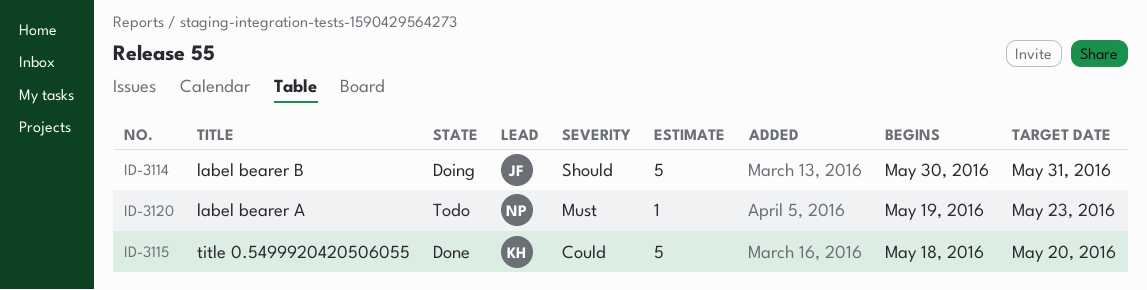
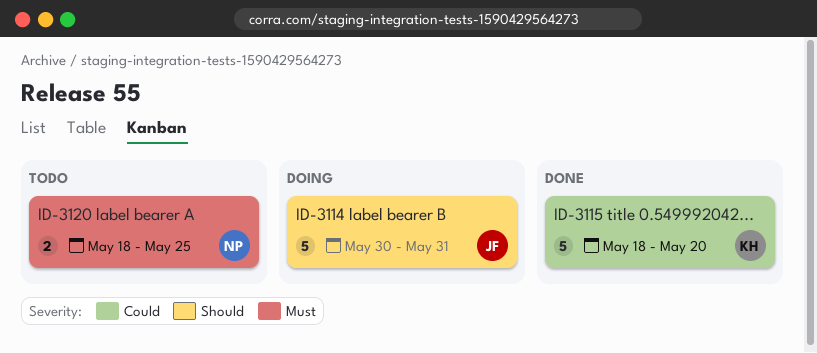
ID-3120, estimate: 1 -> 2
ID-3120, start: May 19 -> May 18
ID-3120, due: May 23 -> May 25

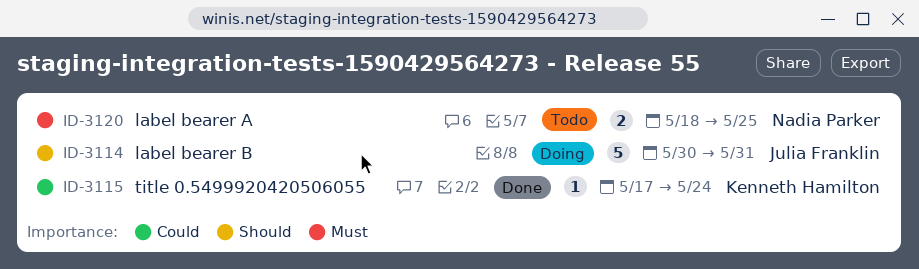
ID-3115, estimate: 5 -> 1
ID-3115, start: May 18 -> May 17
ID-3115, due: May 20 -> May 24

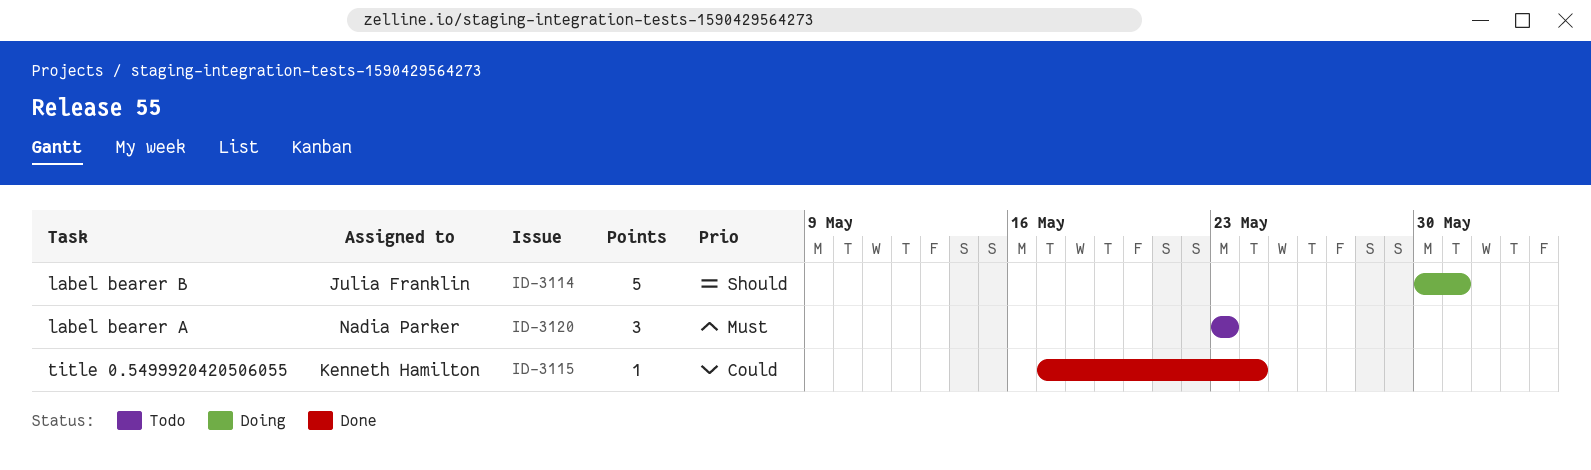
ID-3120, estimate: 2 -> 3
ID-3120, start: May 18 -> May 23
ID-3120, due: May 25 -> May 23

